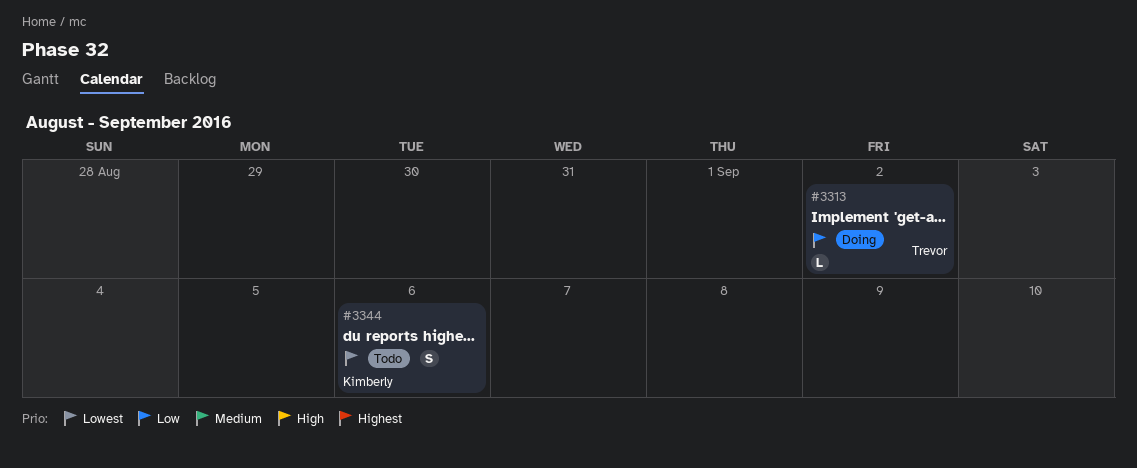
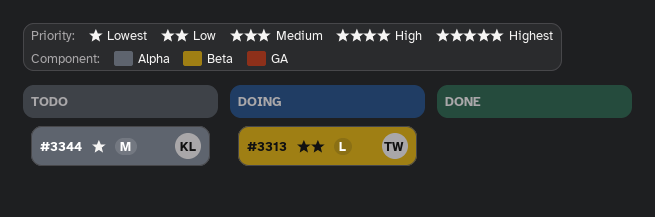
#3344, estimate: S -> M

